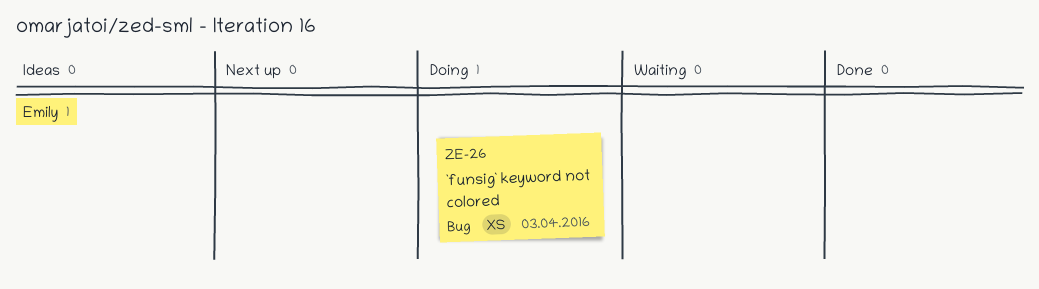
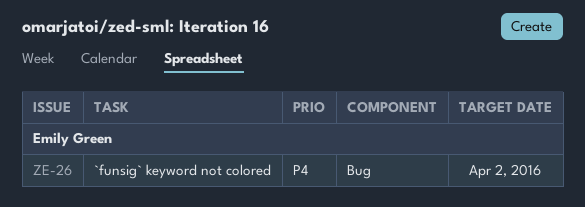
ZE-26, due: Apr 3 -> Apr 2

